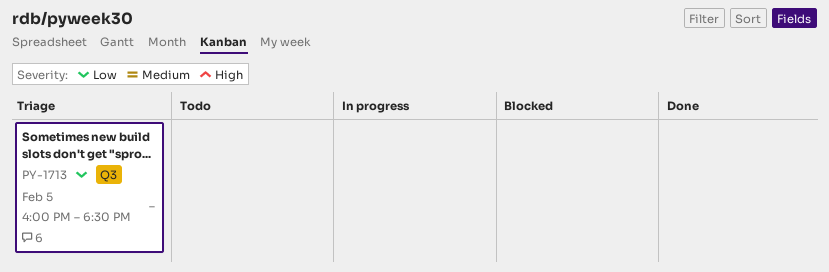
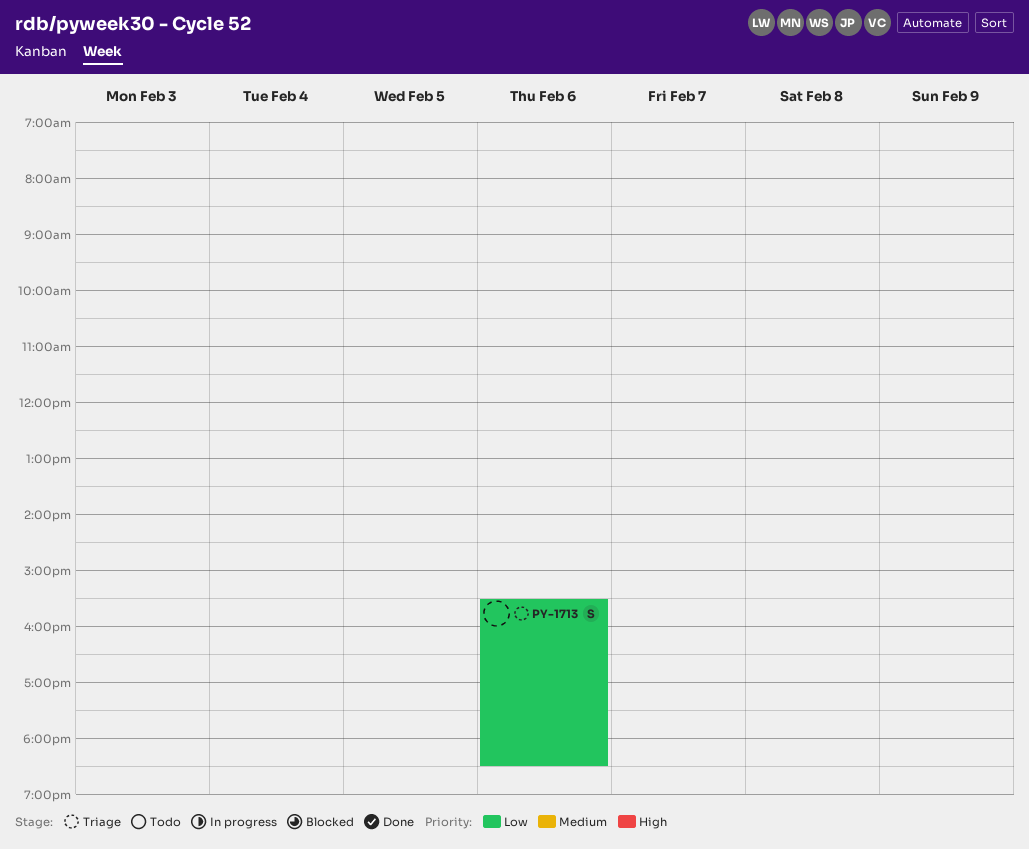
PY-1713, day: Feb 5 -> Feb 6
PY-1713, begins: 16:00 -> 15:30

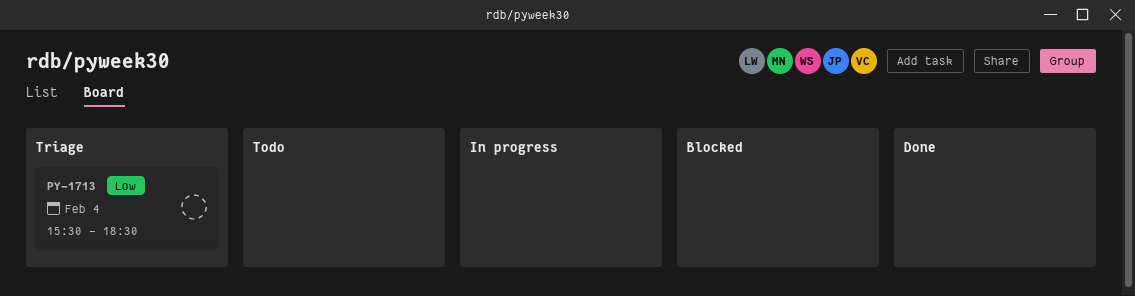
PY-1713, day: Feb 6 -> Feb 4

